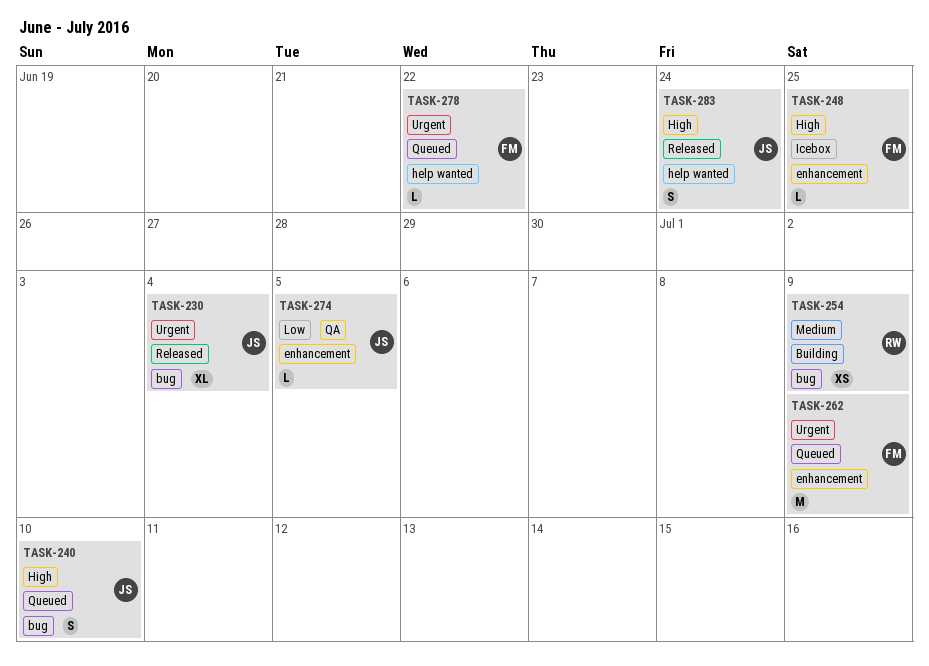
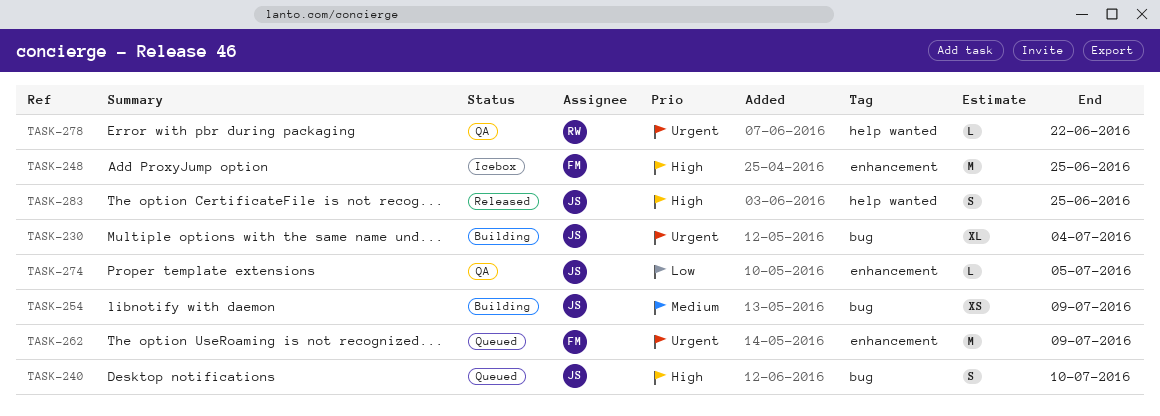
TASK-230, status: Released -> Building
TASK-248, estimate: L -> M
TASK-254, owner: RW -> JS
TASK-278, status: Queued -> QA
TASK-278, owner: FM -> RW
TASK-283, due: Jun 24 -> Jun 25

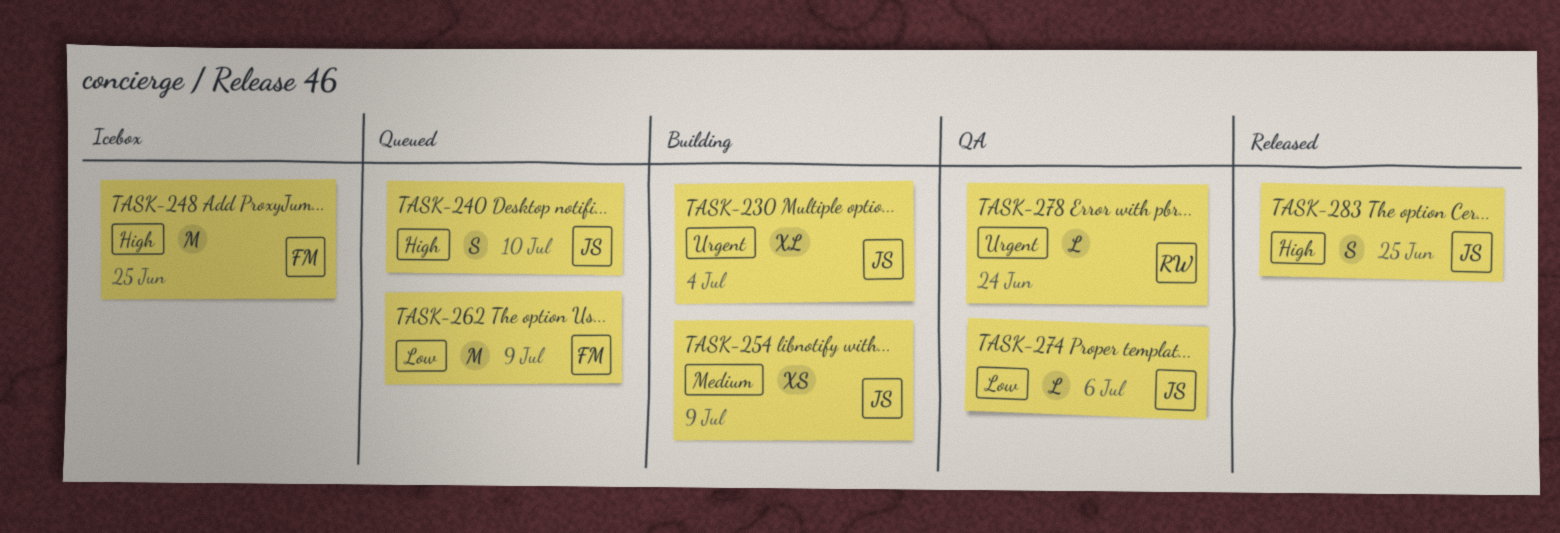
TASK-262, priority: Urgent -> Low
TASK-274, due: Jul 5 -> Jul 6
TASK-278, due: Jun 22 -> Jun 24

